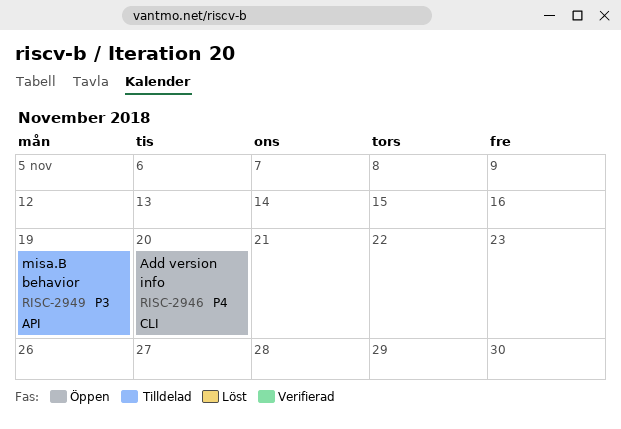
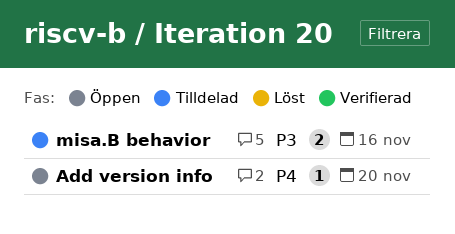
misa.B behavior, due: Nov 19 -> Nov 16

